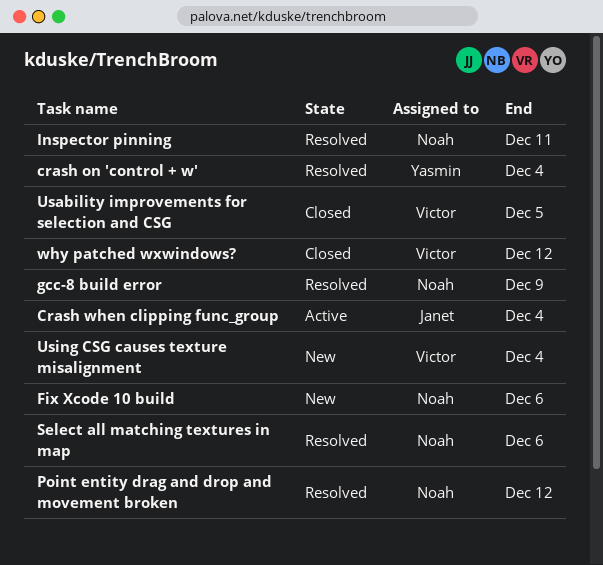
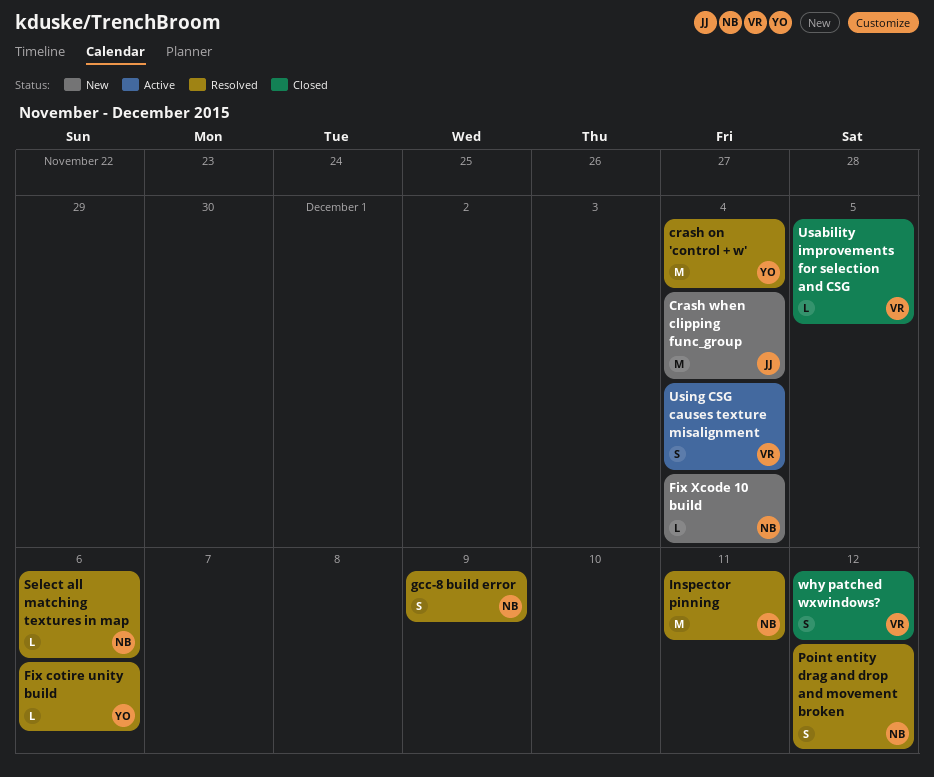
Crash when clipping func_group, status: Active -> New
Fix cotire unity build: none -> present
Fix Xcode 10 build, due: Dec 6 -> Dec 4
Using CSG causes texture misalignment, status: New -> Active

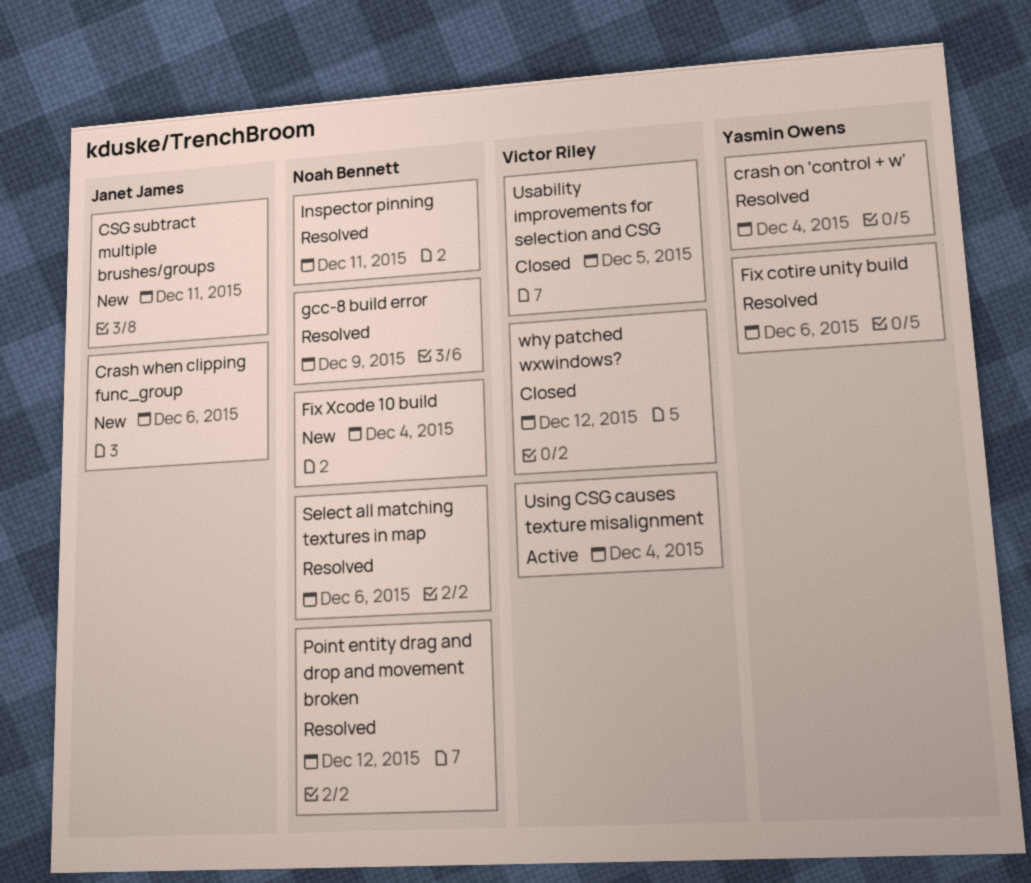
Crash when clipping func_group, due: Dec 4 -> Dec 6
CSG subtract multiple brushes/groups: none -> present

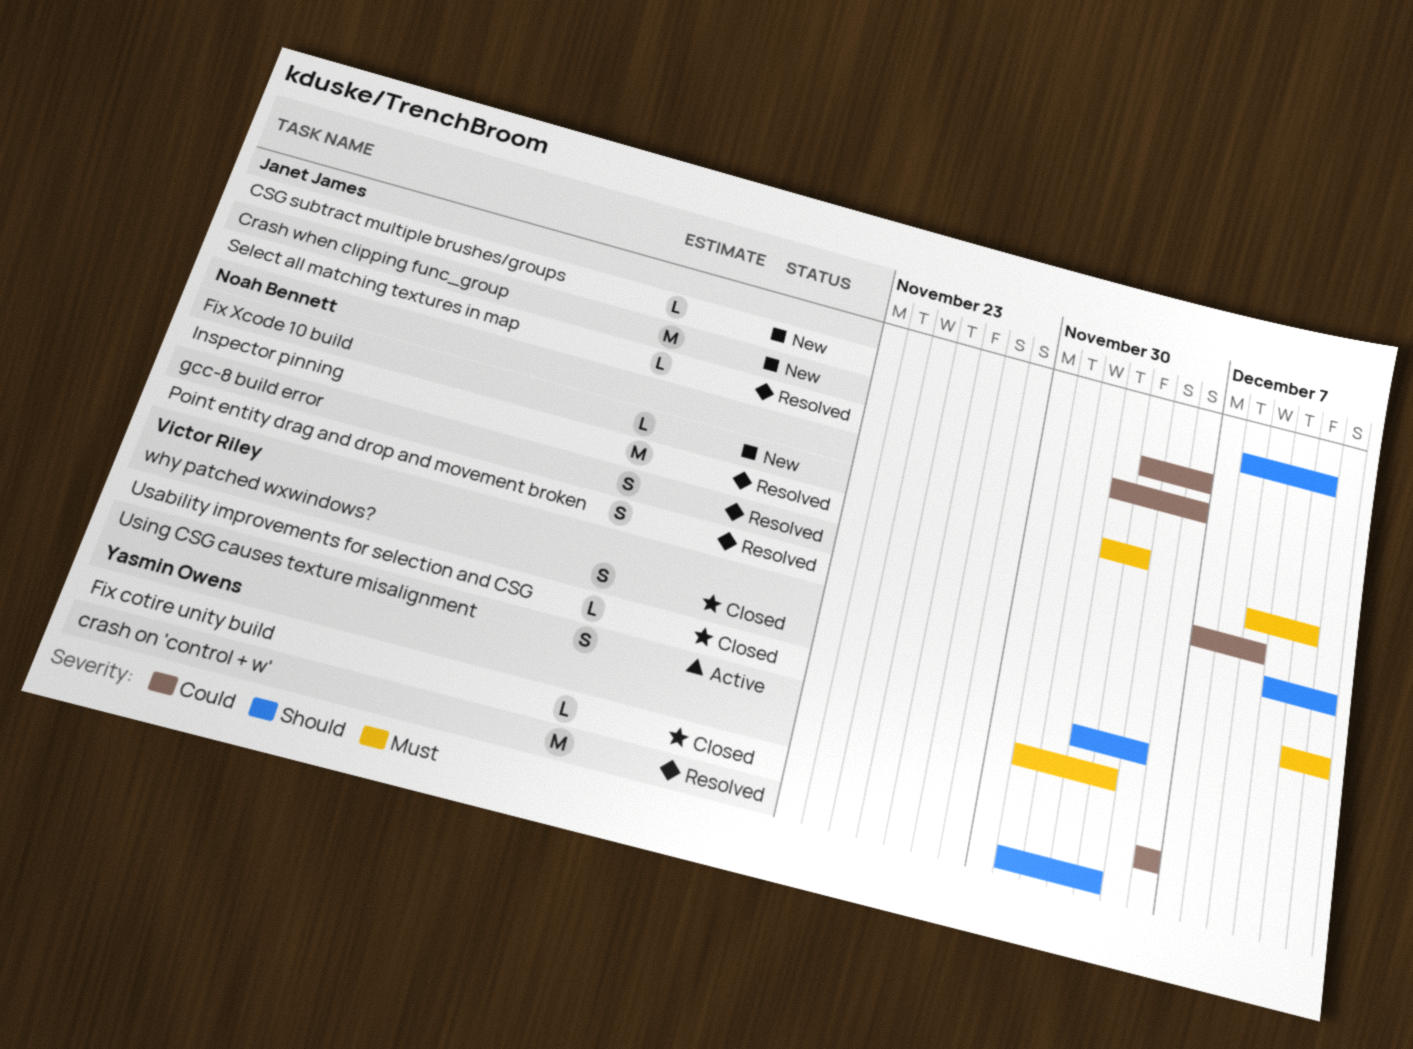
Fix cotire unity build, status: Resolved -> Closed
Select all matching textures in map, owner: Noah Bennett -> Janet James

